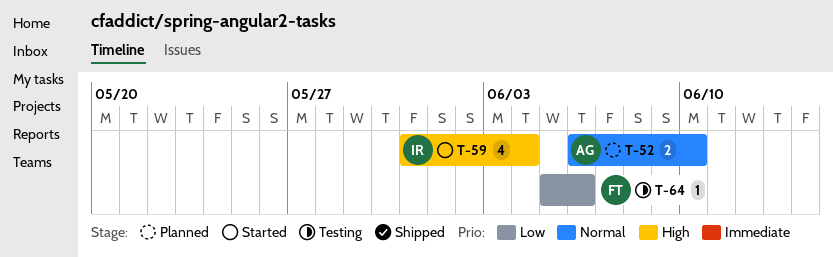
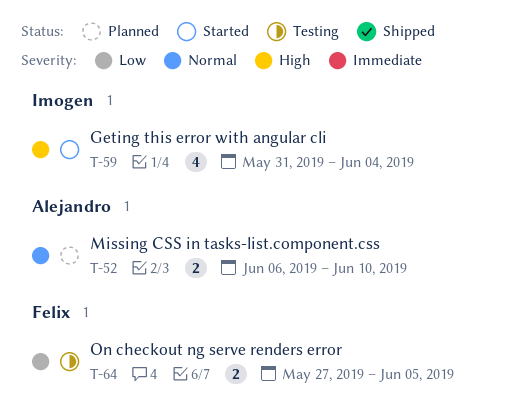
T-64, estimate: 1 -> 2
T-64, start: Jun 5 -> May 27
T-64, due: Jun 6 -> Jun 5

